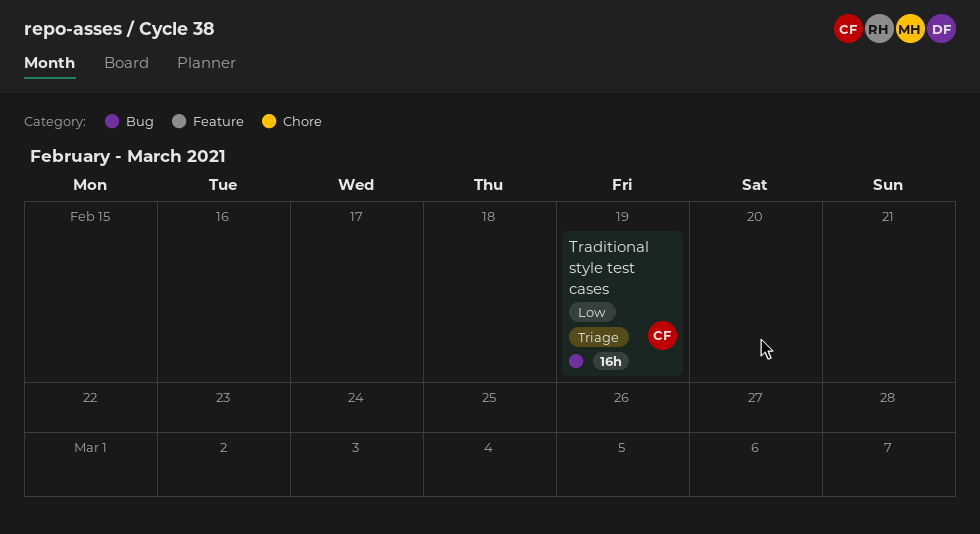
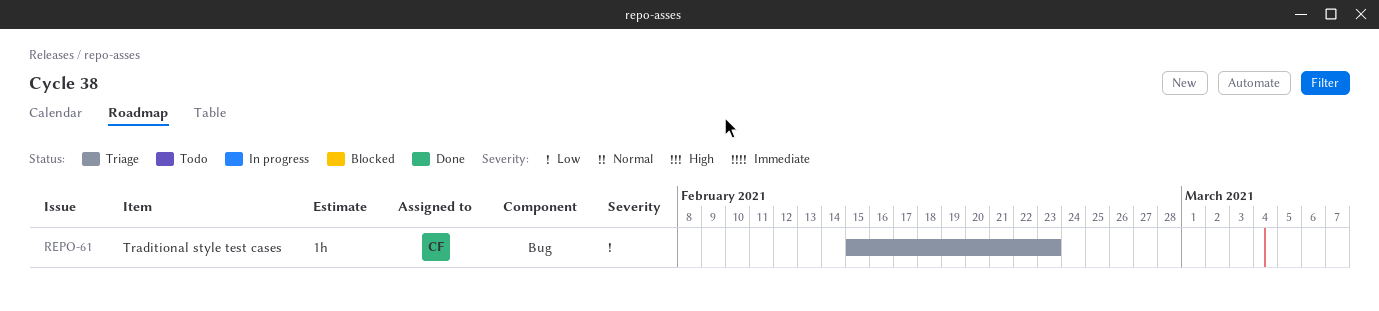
Traditional style test cases, estimate: 16h -> 1h
Traditional style test cases, due: Feb 19 -> Feb 23

